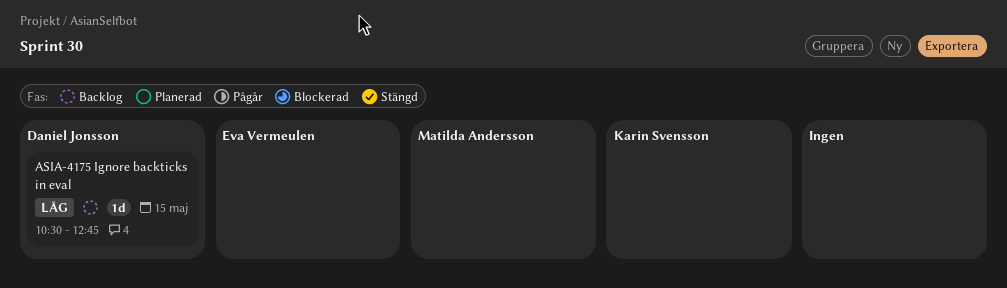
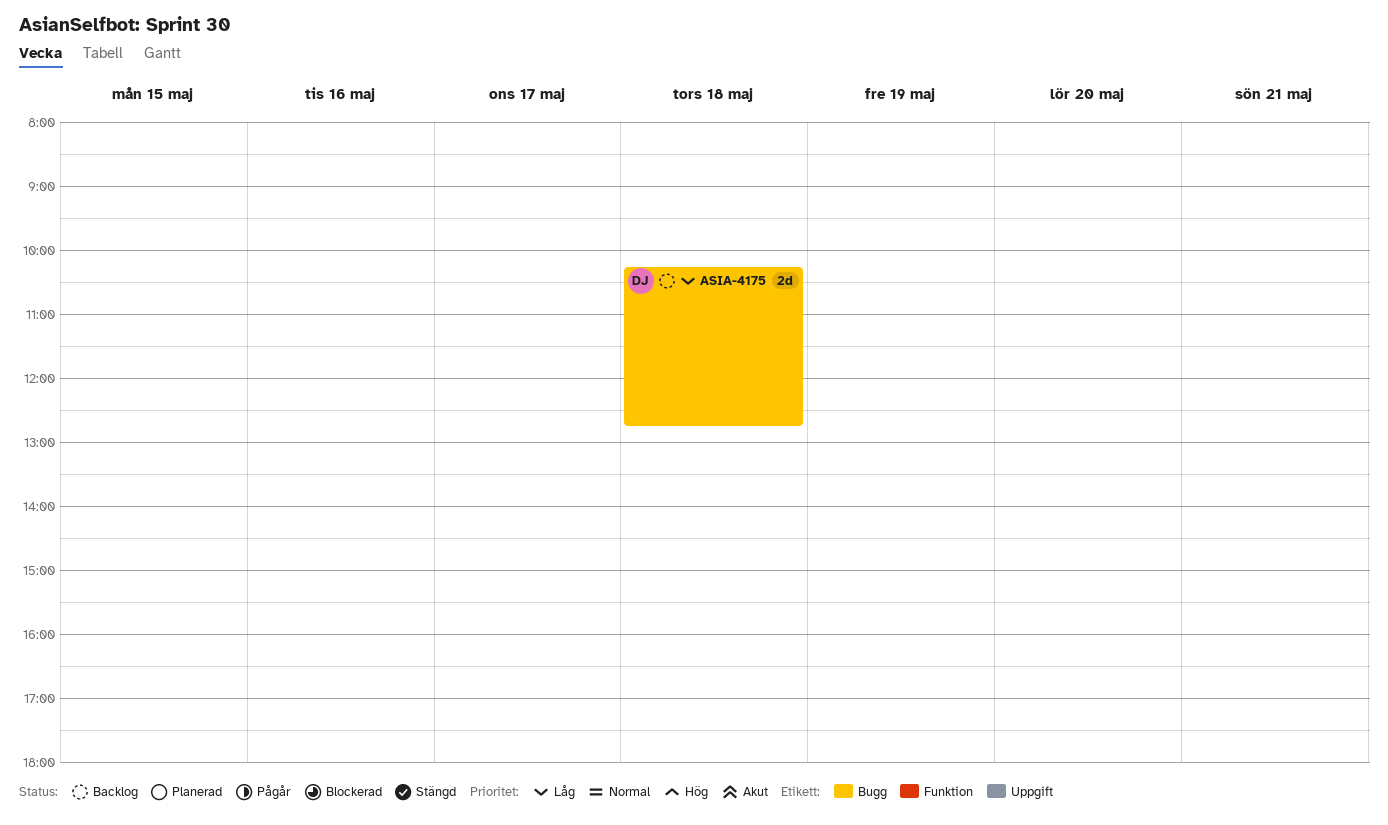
ASIA-4175, estimate: 1d -> 2d
ASIA-4175, day: May 15 -> May 18
ASIA-4175, begins: 10:30 -> 10:15

